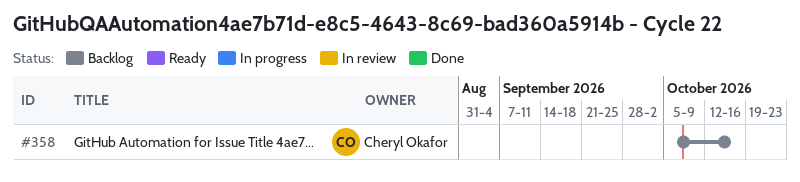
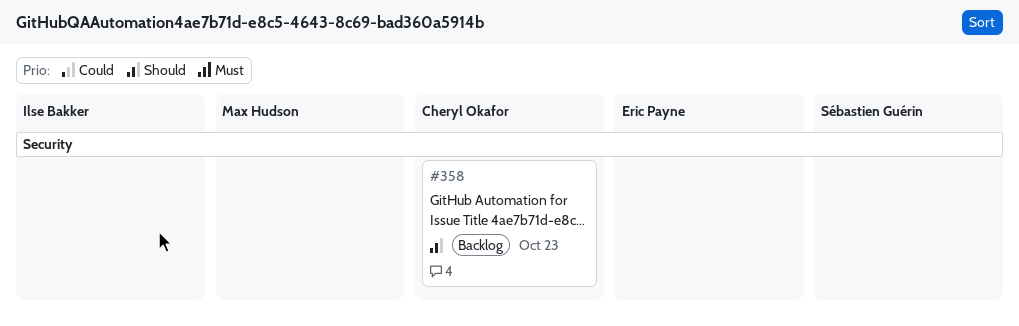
#358, due: Oct 16 -> Oct 23

